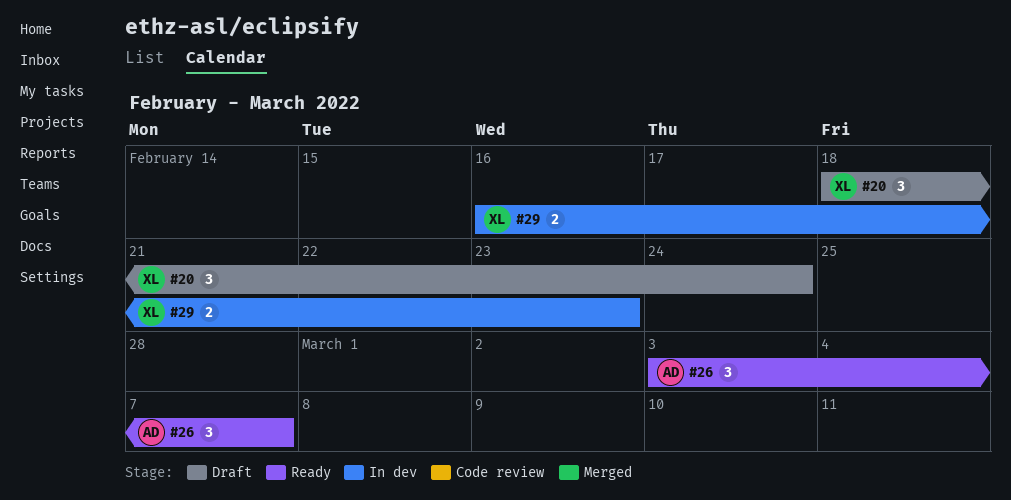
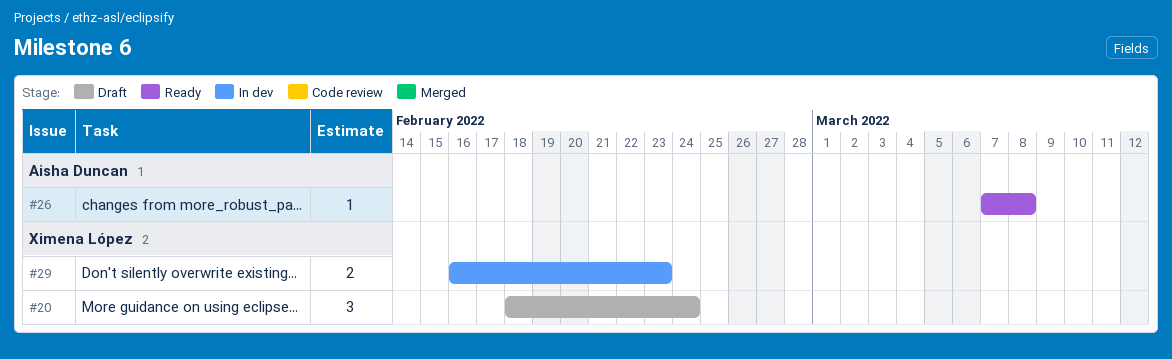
#26, estimate: 3 -> 1
#26, start: Mar 3 -> Mar 7
#26, due: Mar 7 -> Mar 8

